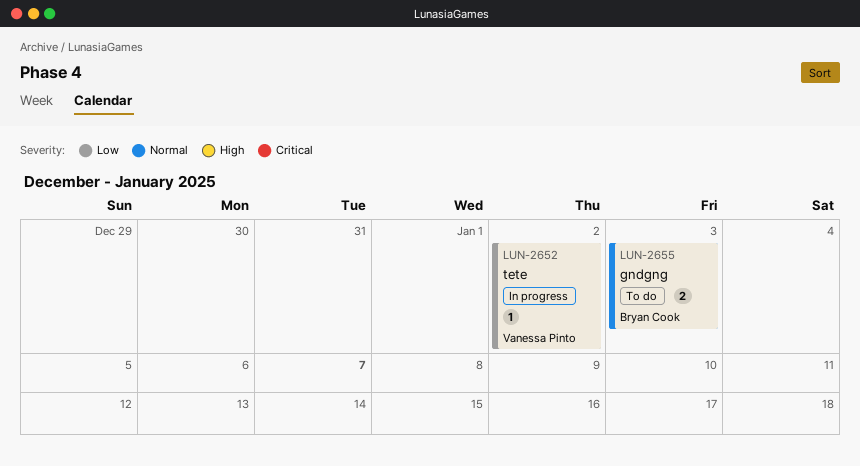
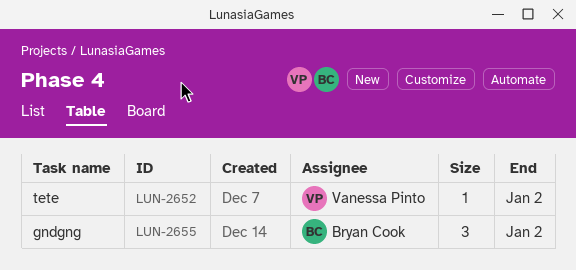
LUN-2655, estimate: 2 -> 3
LUN-2655, due: Jan 3 -> Jan 2

